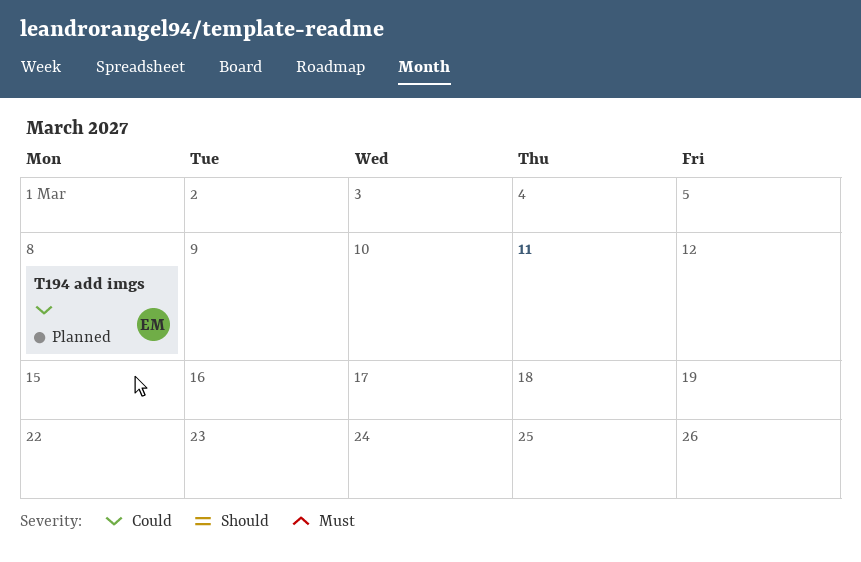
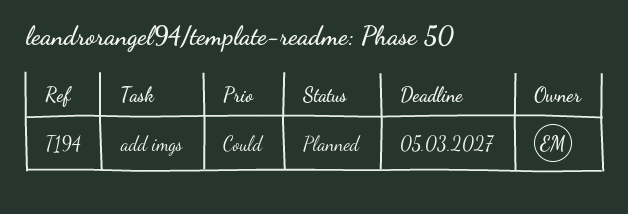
T194, due: Mar 8 -> Mar 5

